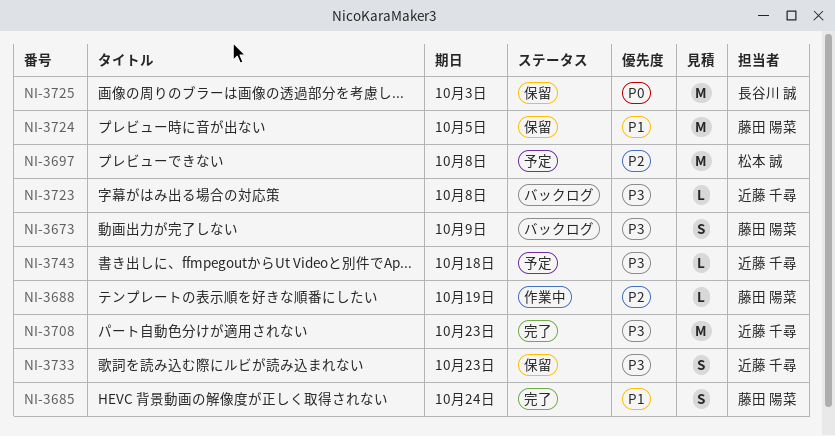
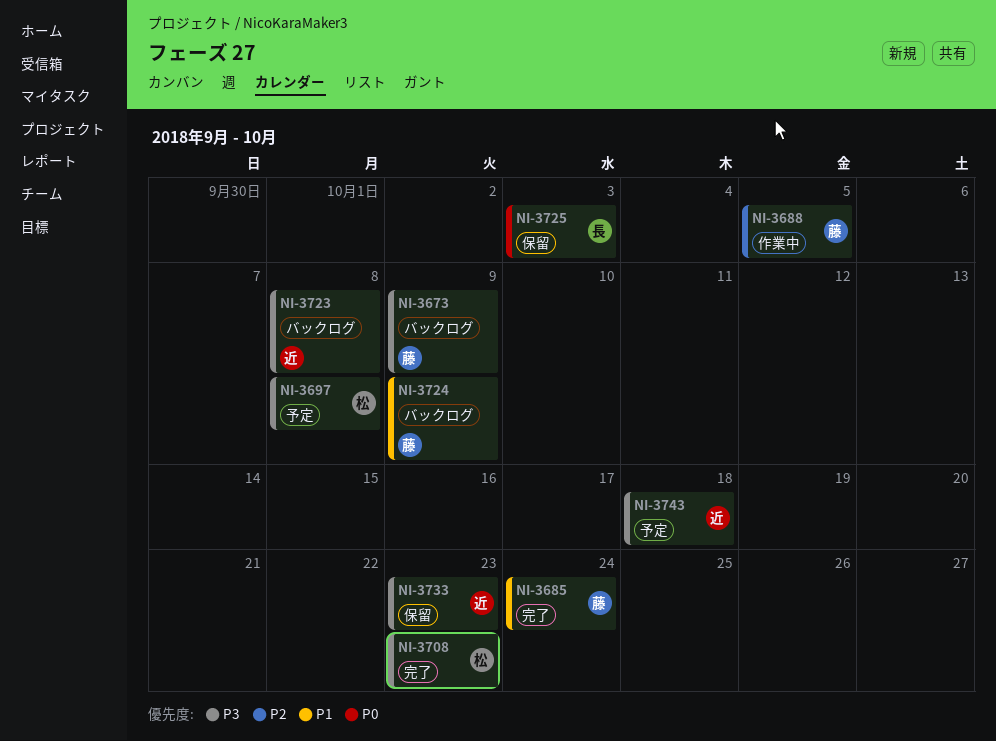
NI-3688, due: Oct 19 -> Oct 5
NI-3697, priority: P2 -> P3
NI-3708, owner: 近藤 千尋 -> 松本 誠
NI-3724, status: 保留 -> バックログ
NI-3724, due: Oct 5 -> Oct 9

